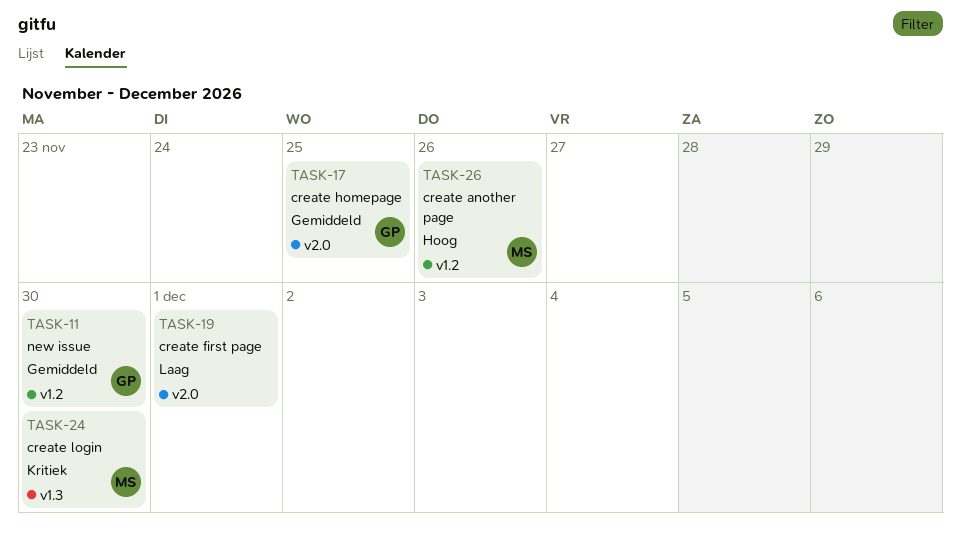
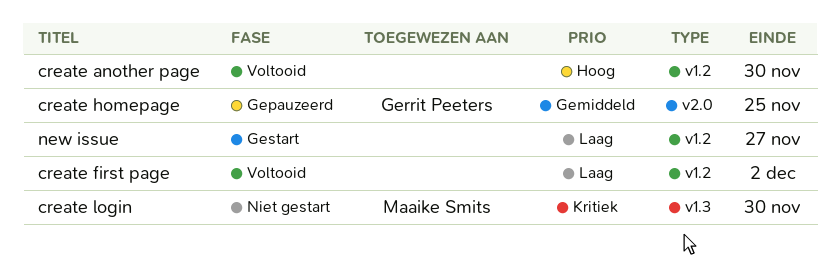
create another page, owner: Maaike Smits -> none
create another page, due: Nov 26 -> Nov 30
create first page, label: v2.0 -> v1.2
create first page, due: Dec 1 -> Dec 2
new issue, owner: Gerrit Peeters -> none
new issue, priority: Gemiddeld -> Laag
new issue, due: Nov 30 -> Nov 27

